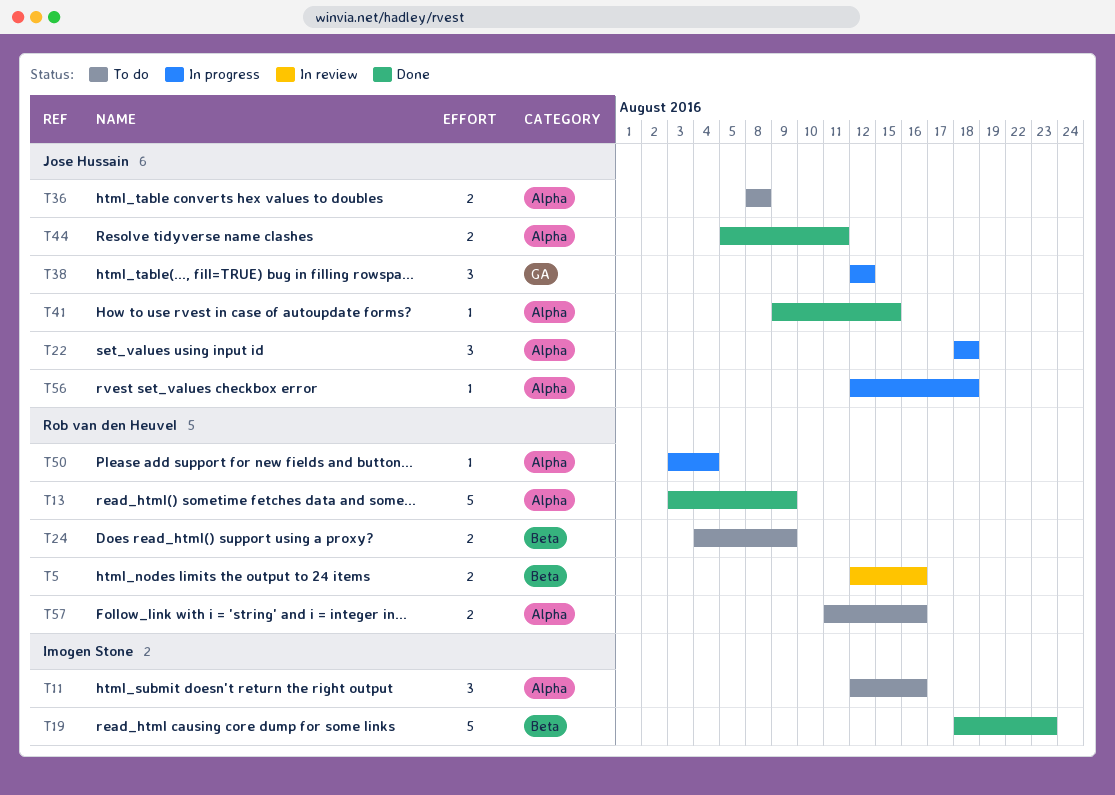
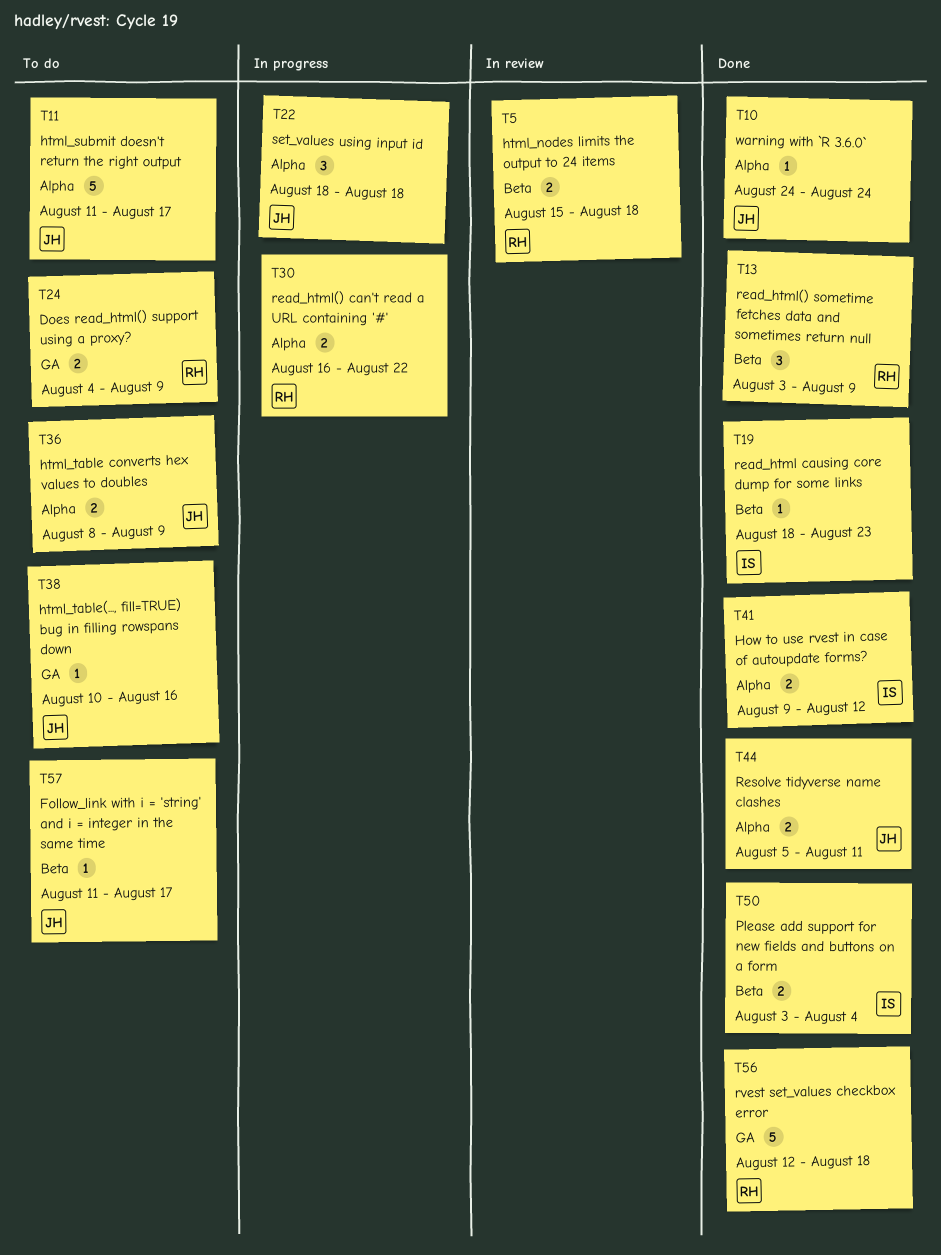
T5, start: Aug 12 -> Aug 15
T5, due: Aug 16 -> Aug 18
T10: none -> present
T11, owner: Imogen Stone -> Jose Hussain
T11, estimate: 3 -> 5
T11, start: Aug 12 -> Aug 11
T11, due: Aug 16 -> Aug 17
T13, label: Alpha -> Beta
T13, estimate: 5 -> 3
T19, estimate: 5 -> 1
T24, label: Beta -> GA
T30: none -> present
T36, due: Aug 8 -> Aug 9
T38, status: In progress -> To do
T38, estimate: 3 -> 1
T38, start: Aug 12 -> Aug 10
T38, due: Aug 12 -> Aug 16
T41, owner: Jose Hussain -> Imogen Stone
T41, estimate: 1 -> 2
T41, due: Aug 15 -> Aug 12
T50, status: In progress -> Done
T50, owner: Rob van den Heuvel -> Imogen Stone
T50, label: Alpha -> Beta
T50, estimate: 1 -> 2
T56, status: In progress -> Done
T56, owner: Jose Hussain -> Rob van den Heuvel
T56, label: Alpha -> GA
T56, estimate: 1 -> 5
T57, owner: Rob van den Heuvel -> Jose Hussain
T57, label: Alpha -> Beta
T57, estimate: 2 -> 1
T57, due: Aug 16 -> Aug 17

